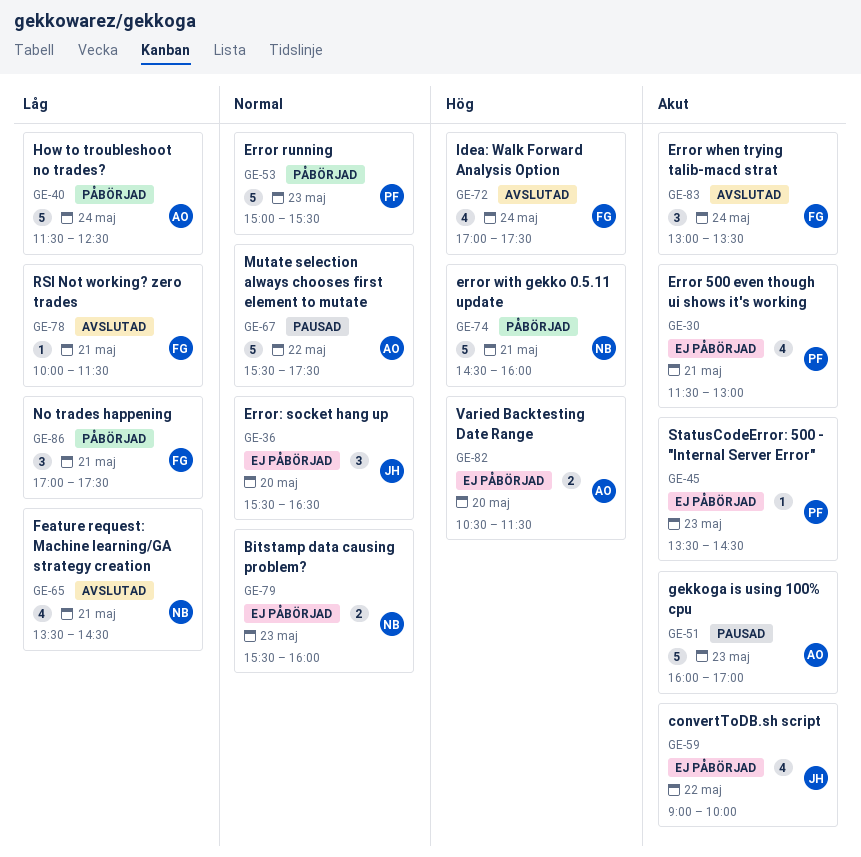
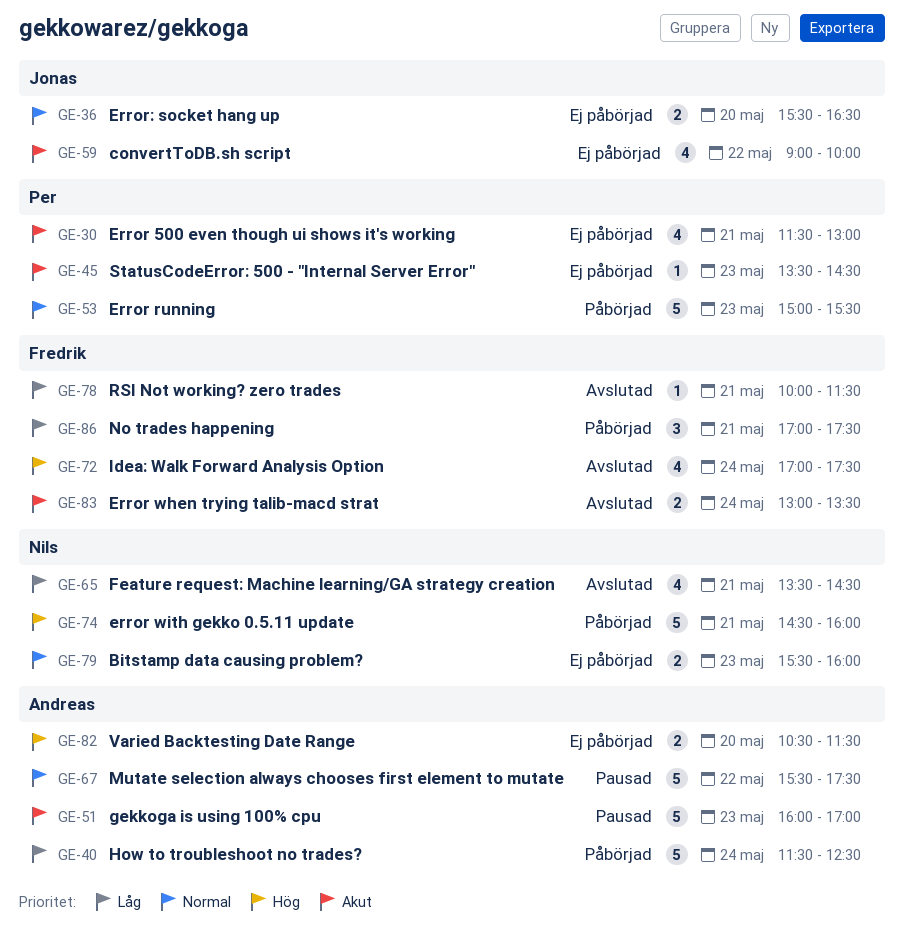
GE-36, estimate: 3 -> 2
GE-83, estimate: 3 -> 2

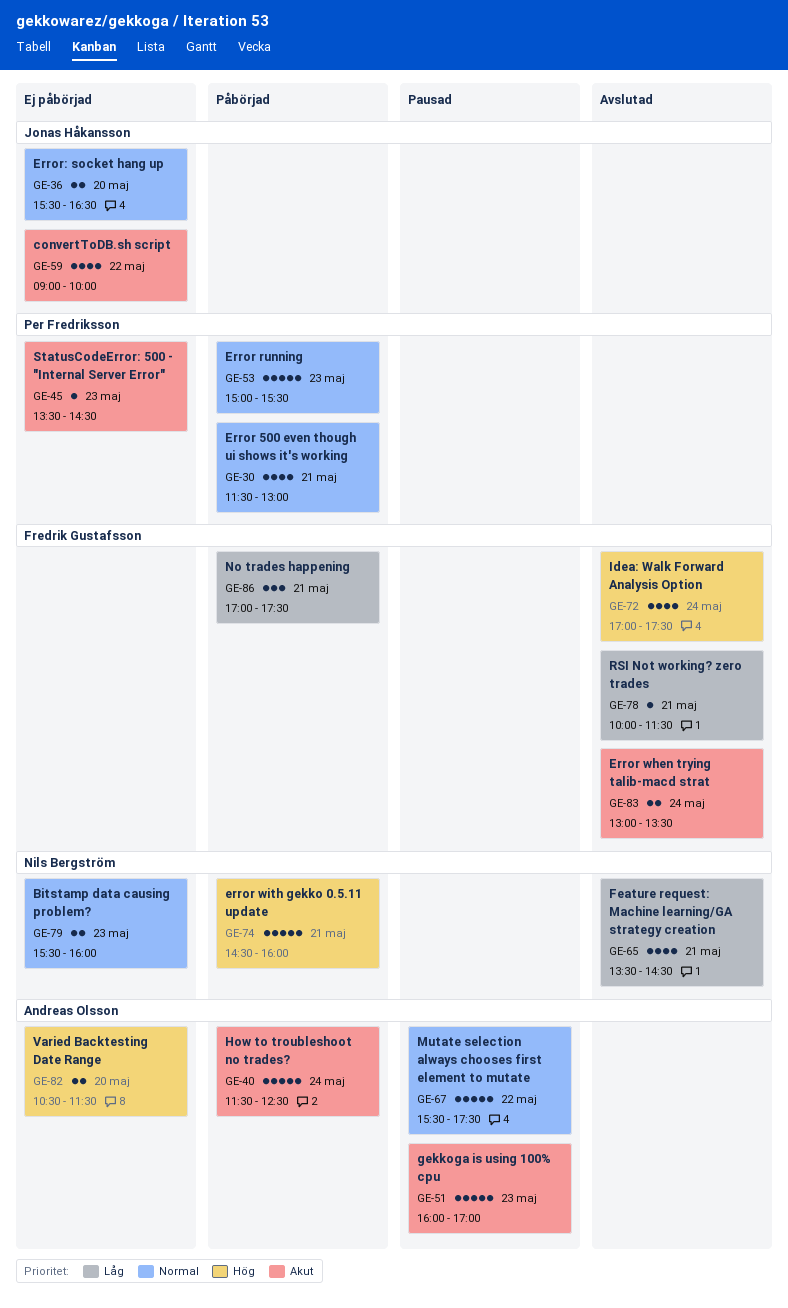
GE-30, status: Ej påbörjad -> Påbörjad
GE-30, priority: Akut -> Normal
GE-40, priority: Låg -> Akut

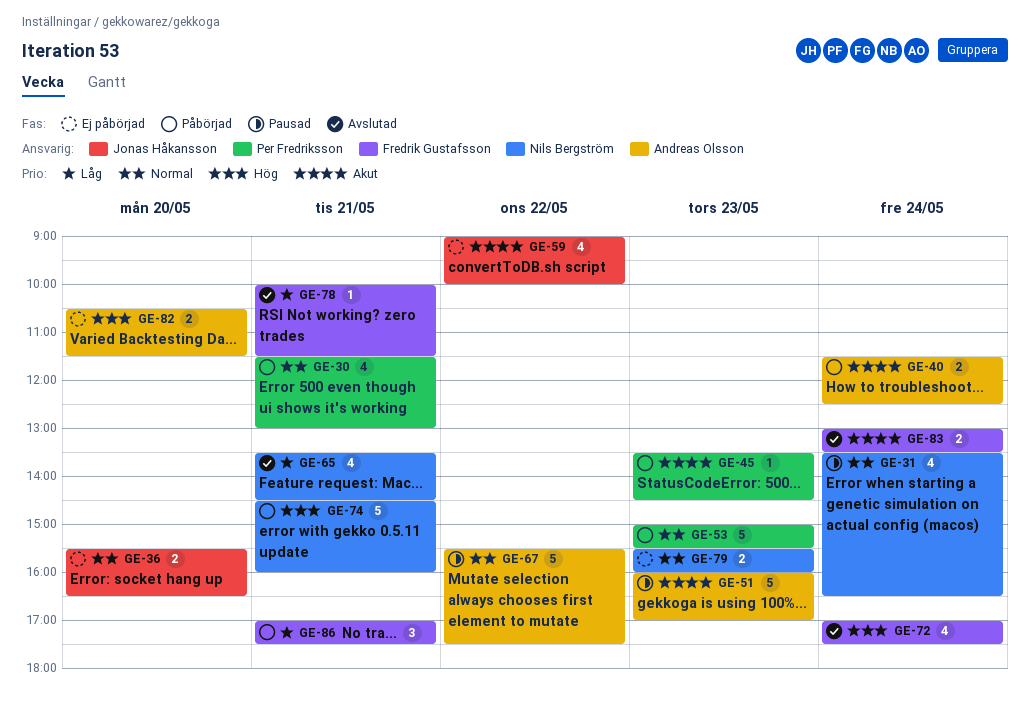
GE-31: none -> present
GE-40, estimate: 5 -> 2
GE-45, status: Ej påbörjad -> Påbörjad

